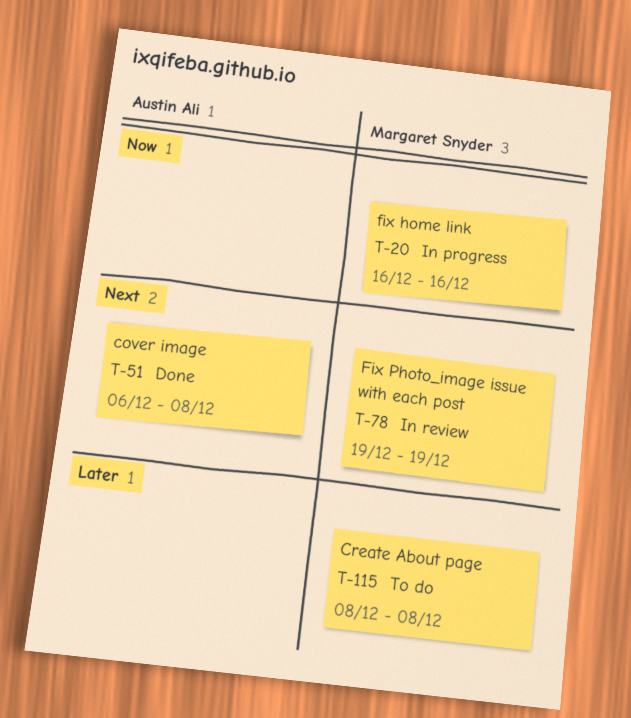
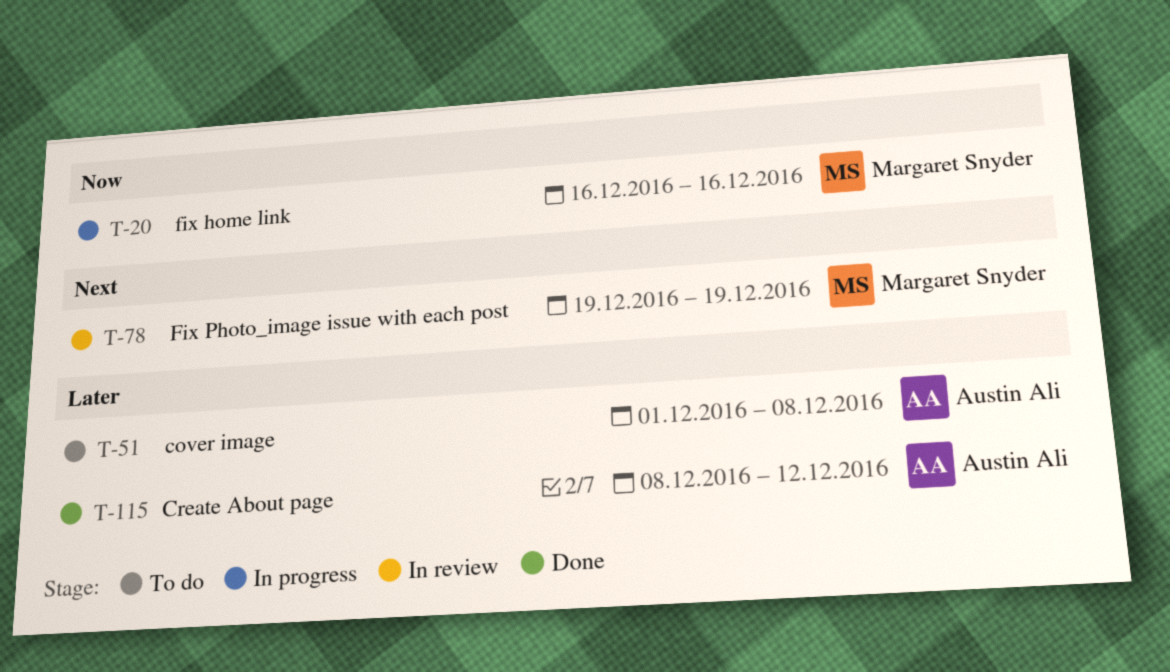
T-51, status: Done -> To do
T-51, priority: Next -> Later
T-51, start: Dec 6 -> Dec 1
T-115, status: To do -> Done
T-115, owner: Margaret Snyder -> Austin Ali
T-115, due: Dec 8 -> Dec 12

